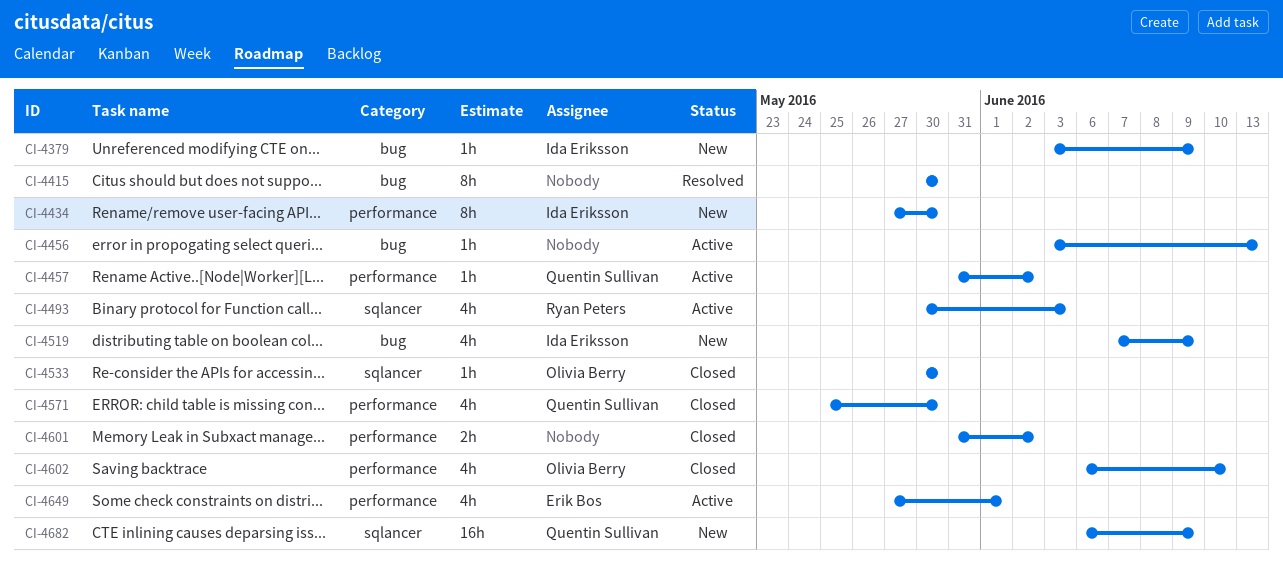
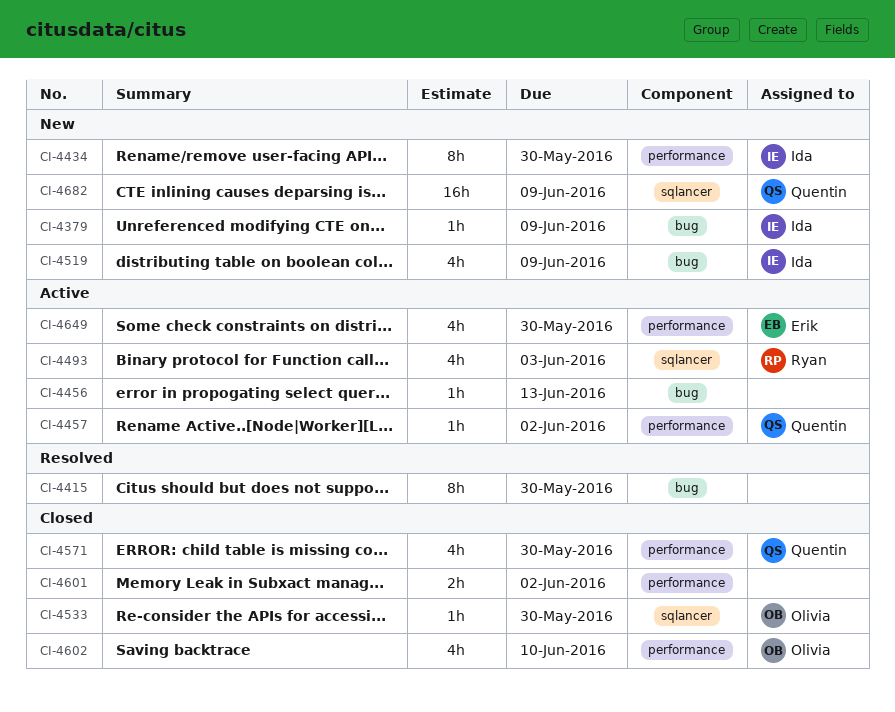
CI-4649, due: Jun 1 -> May 30

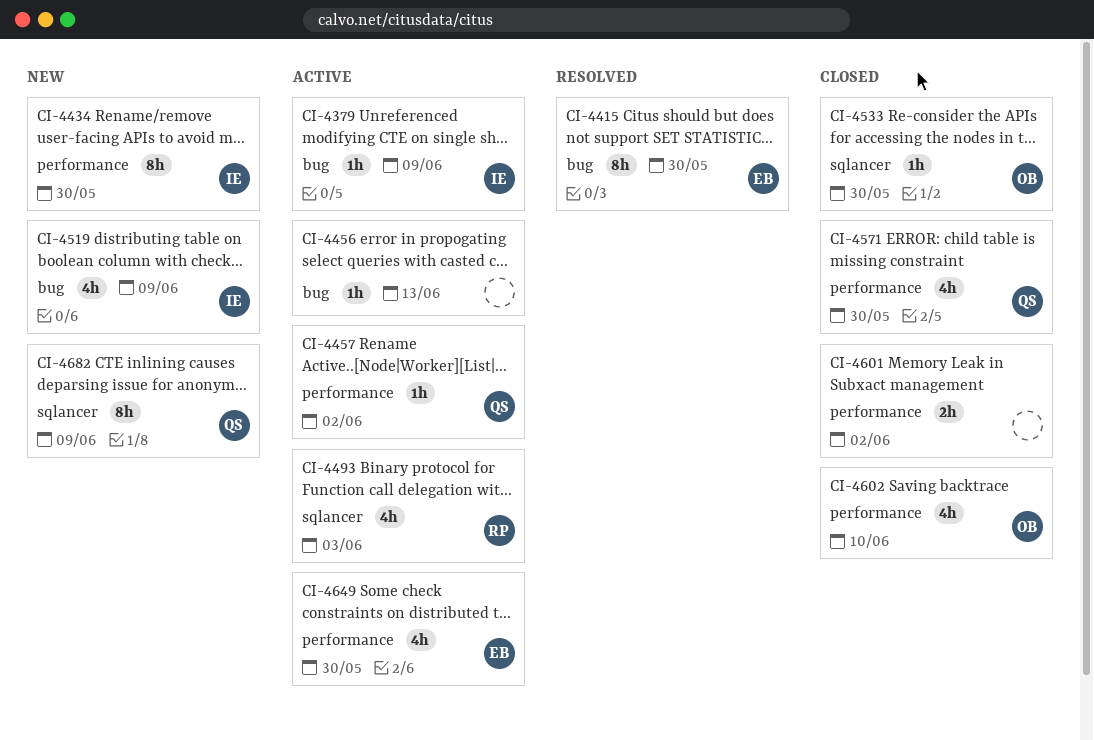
CI-4379, status: New -> Active
CI-4415, owner: none -> Erik
CI-4682, estimate: 16h -> 8h

